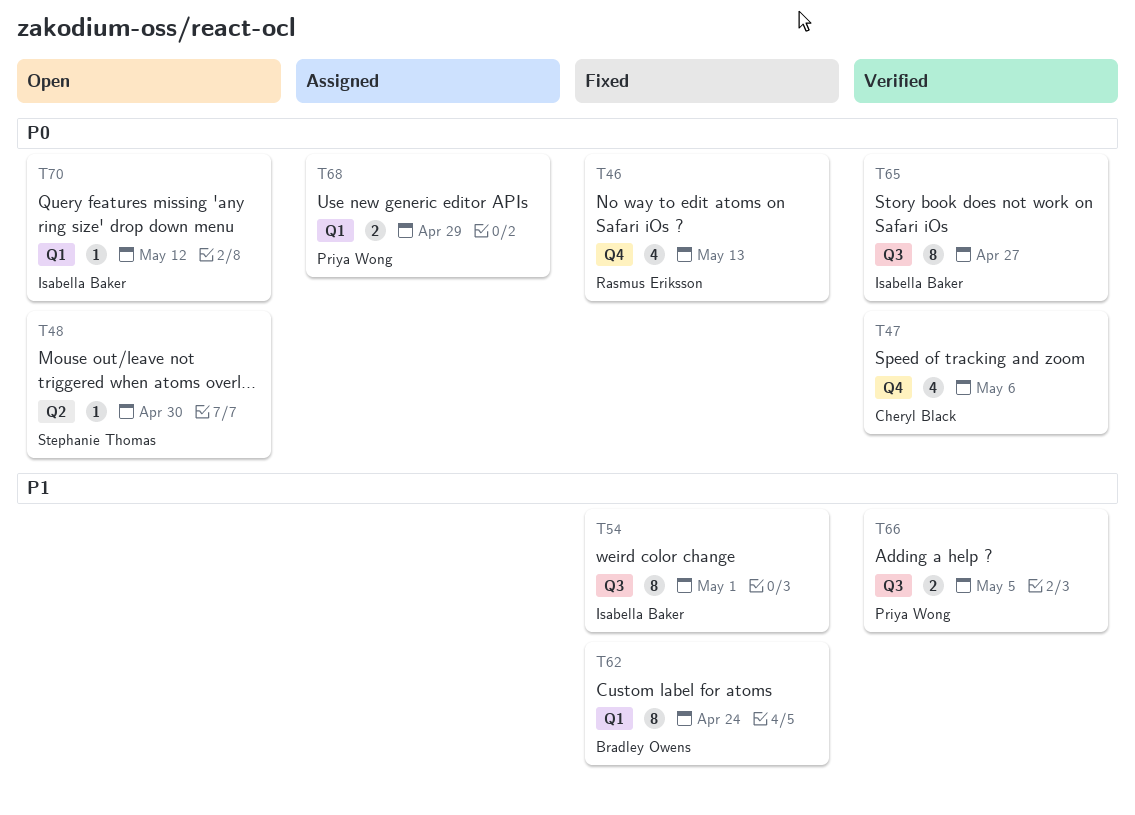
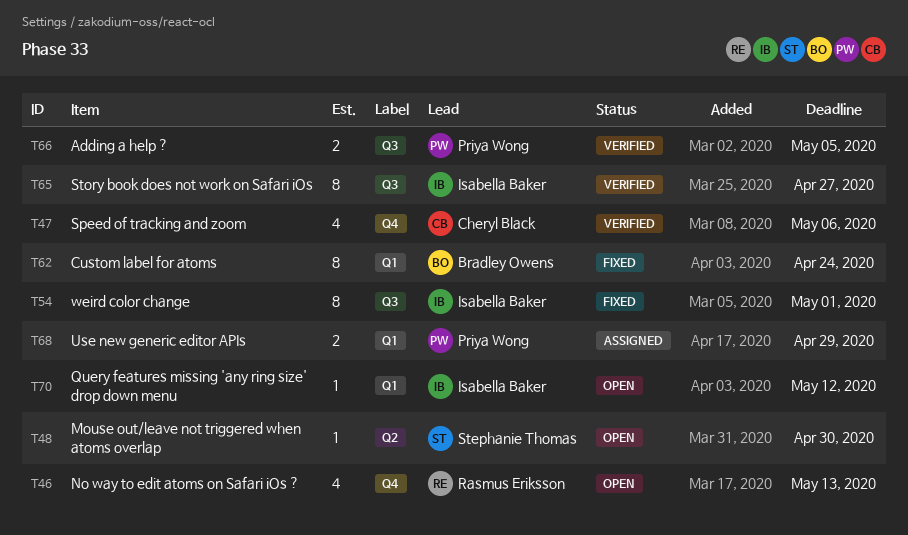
T46, status: Fixed -> Open

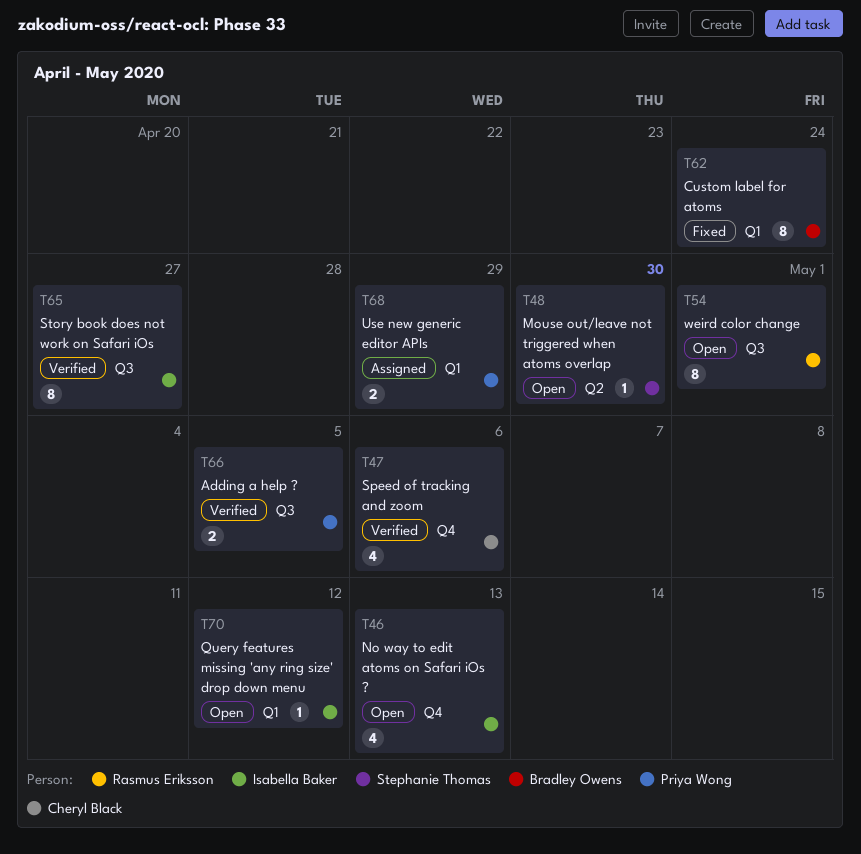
T46, owner: Rasmus Eriksson -> Isabella Baker
T54, status: Fixed -> Open
T54, owner: Isabella Baker -> Rasmus Eriksson

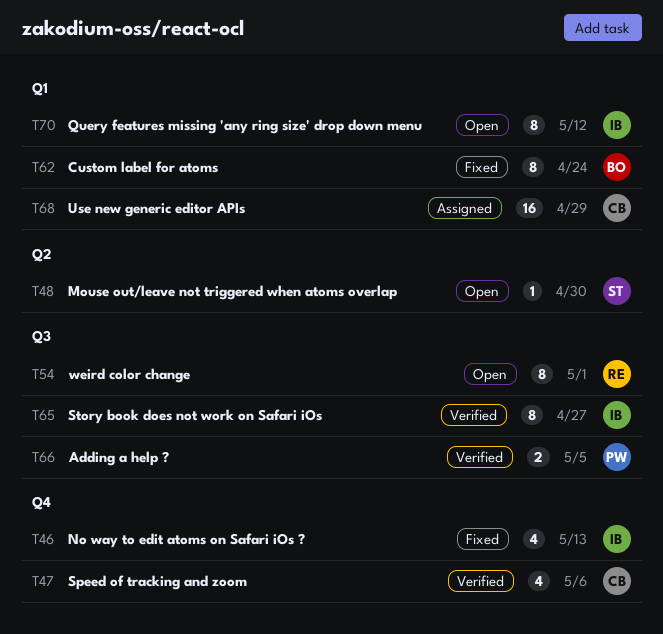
T46, status: Open -> Fixed
T68, owner: Priya Wong -> Cheryl Black
T68, estimate: 2 -> 16
T70, estimate: 1 -> 8

